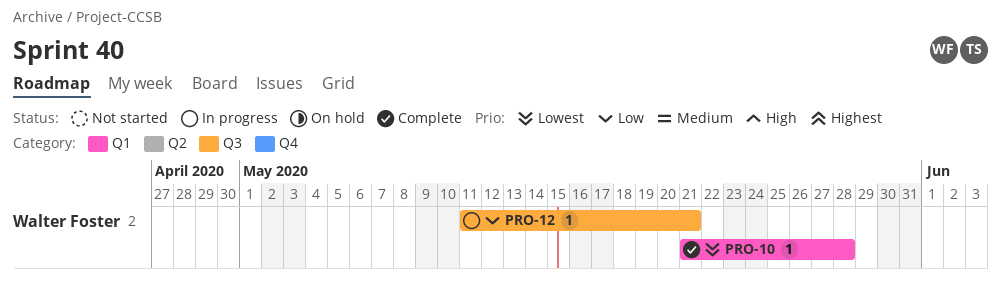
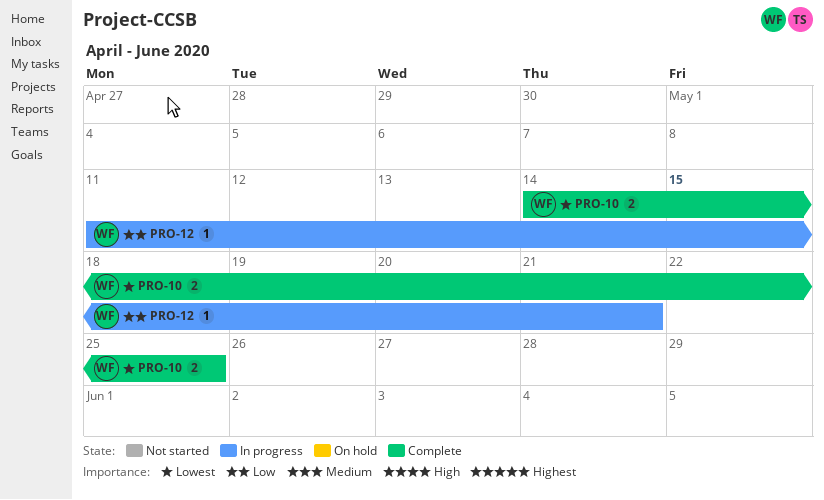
PRO-10, estimate: 1 -> 2
PRO-10, start: May 21 -> May 14
PRO-10, due: May 28 -> May 25

